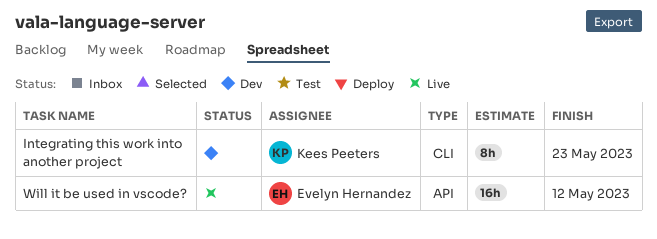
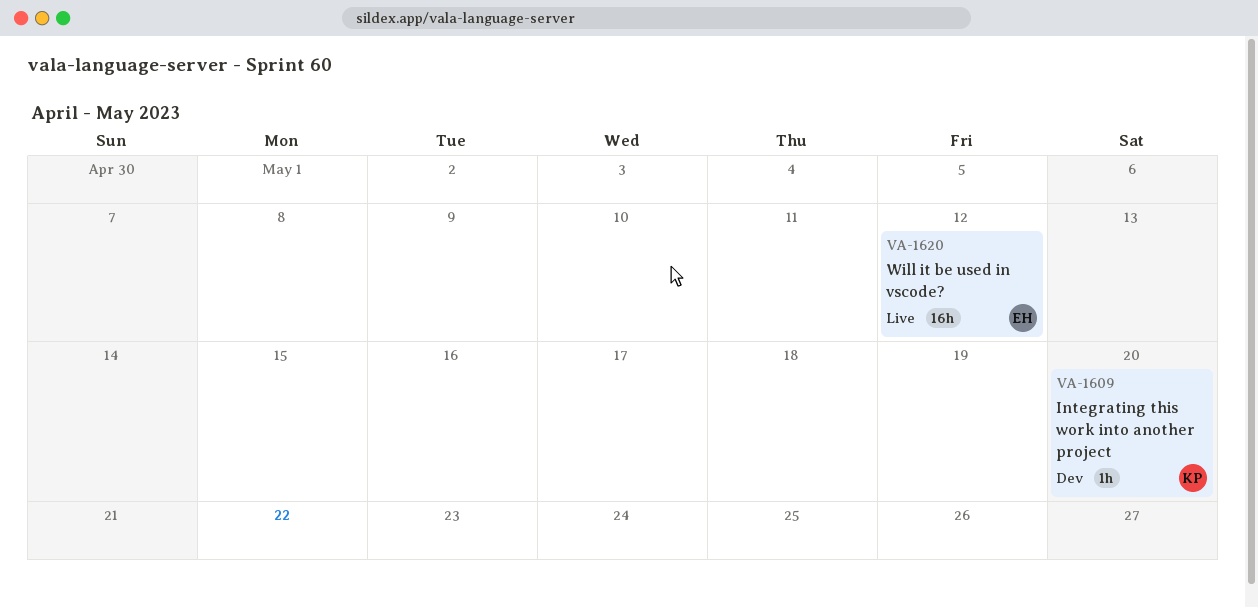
Integrating this work into another project, estimate: 8h -> 1h
Integrating this work into another project, due: May 23 -> May 20

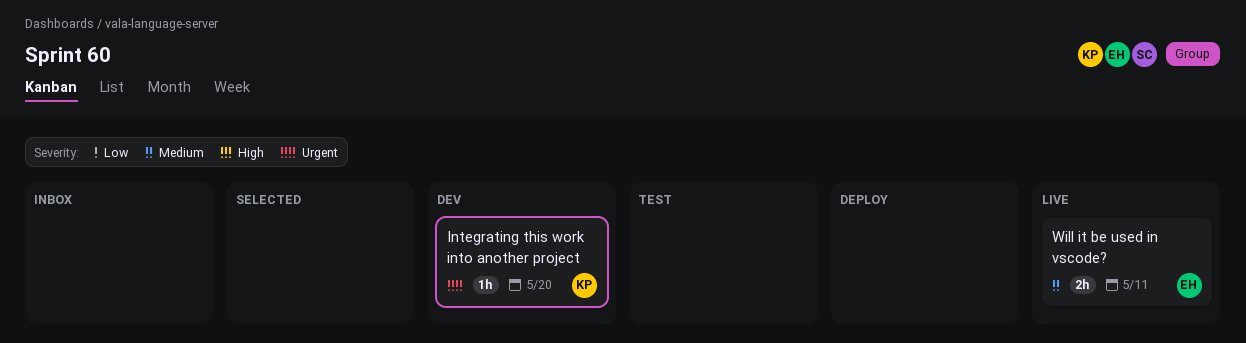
Will it be used in vscode?, estimate: 16h -> 2h
Will it be used in vscode?, due: May 12 -> May 11

